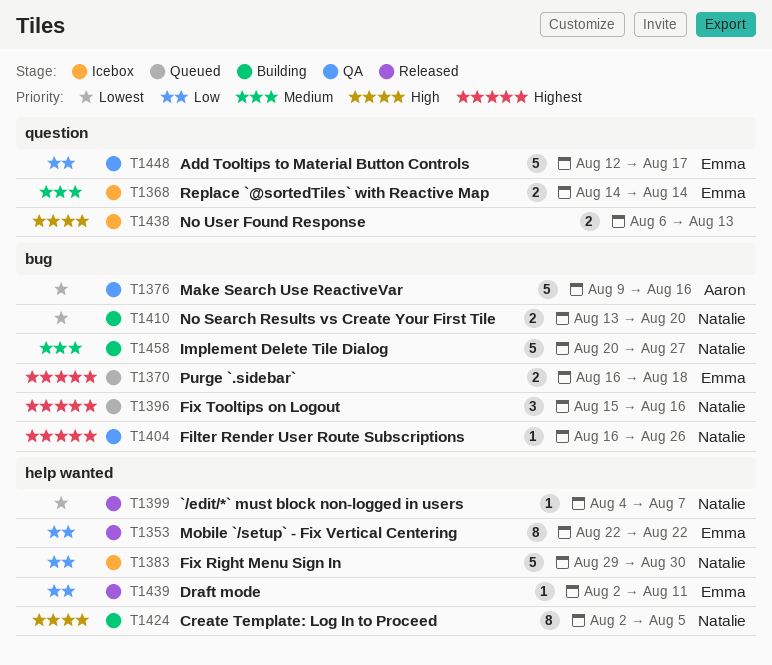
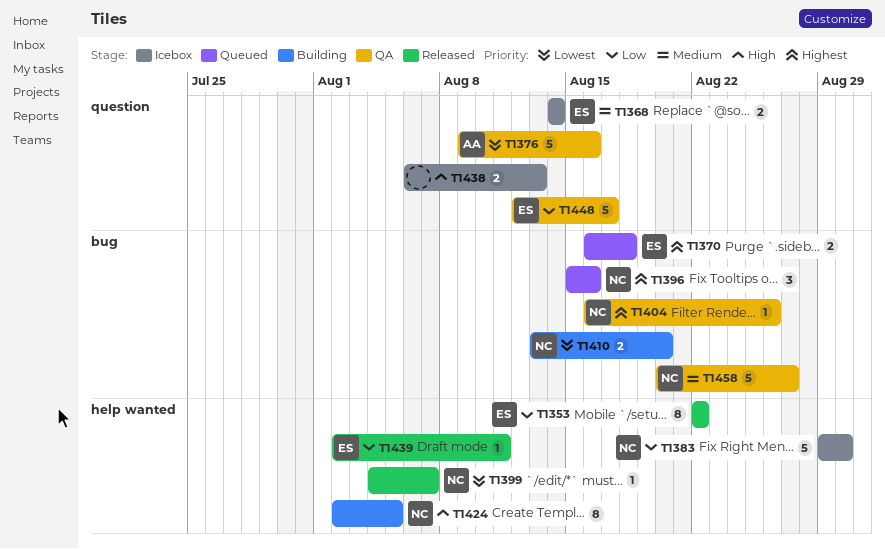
T1376, label: bug -> question
T1458, status: Building -> QA

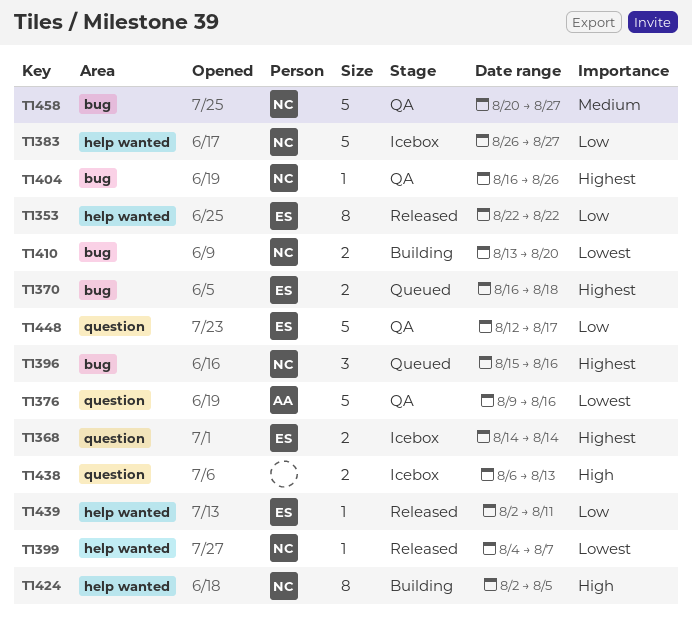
T1368, priority: Medium -> Highest
T1383, start: Aug 29 -> Aug 26
T1383, due: Aug 30 -> Aug 27

